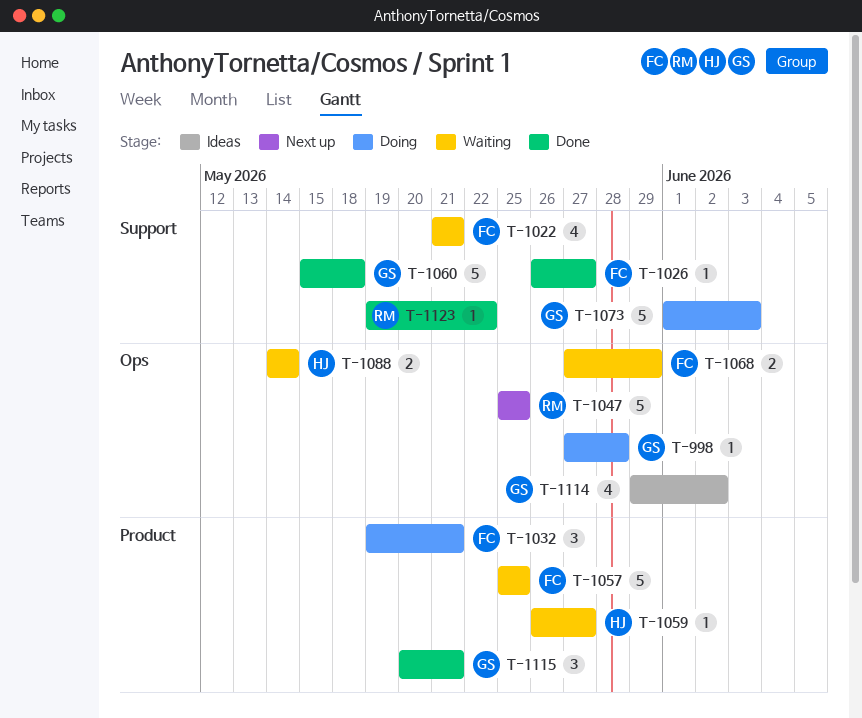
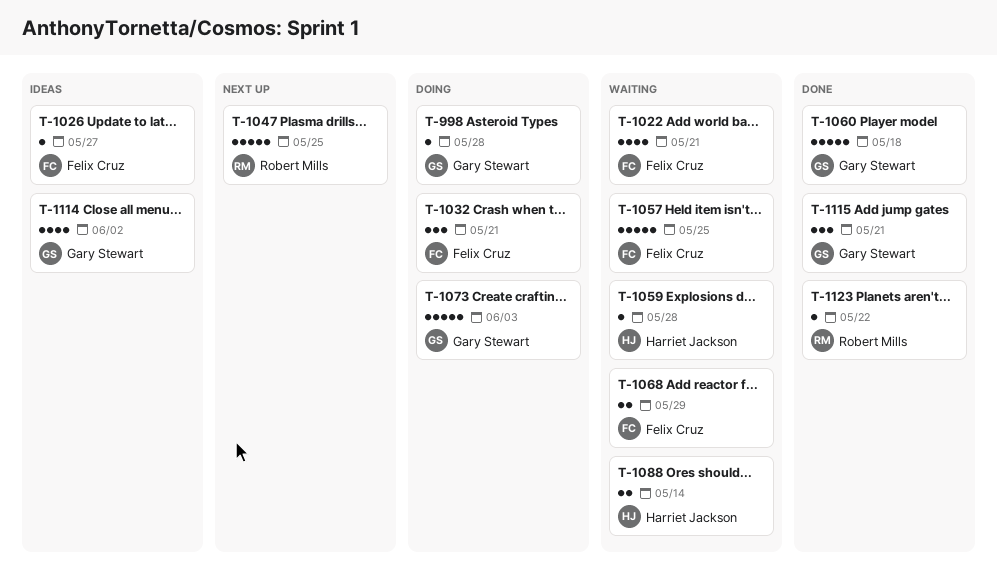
T-1026, status: Done -> Ideas
T-1059, due: May 27 -> May 28

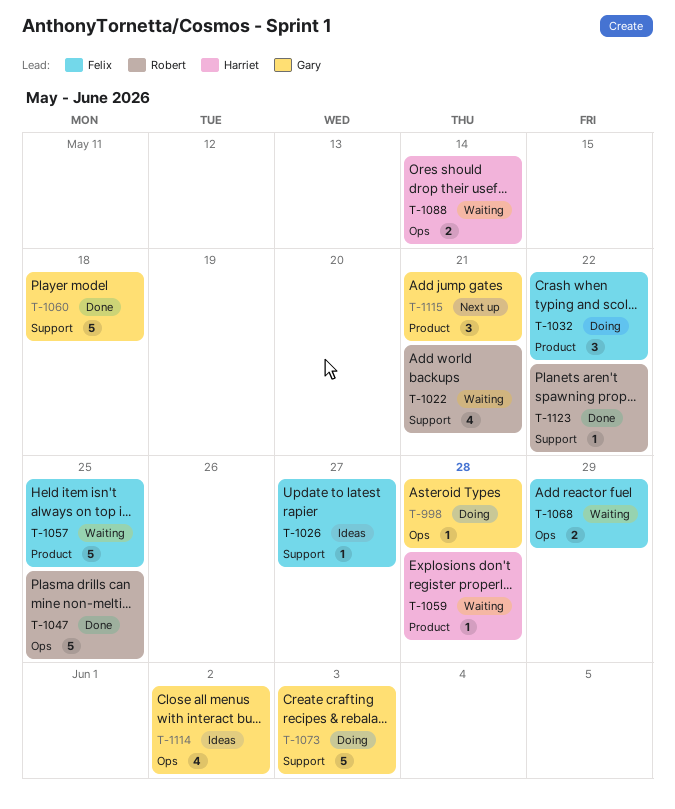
T-1022, owner: Felix Cruz -> Robert Mills
T-1032, due: May 21 -> May 22
T-1047, status: Next up -> Done
T-1115, status: Done -> Next up

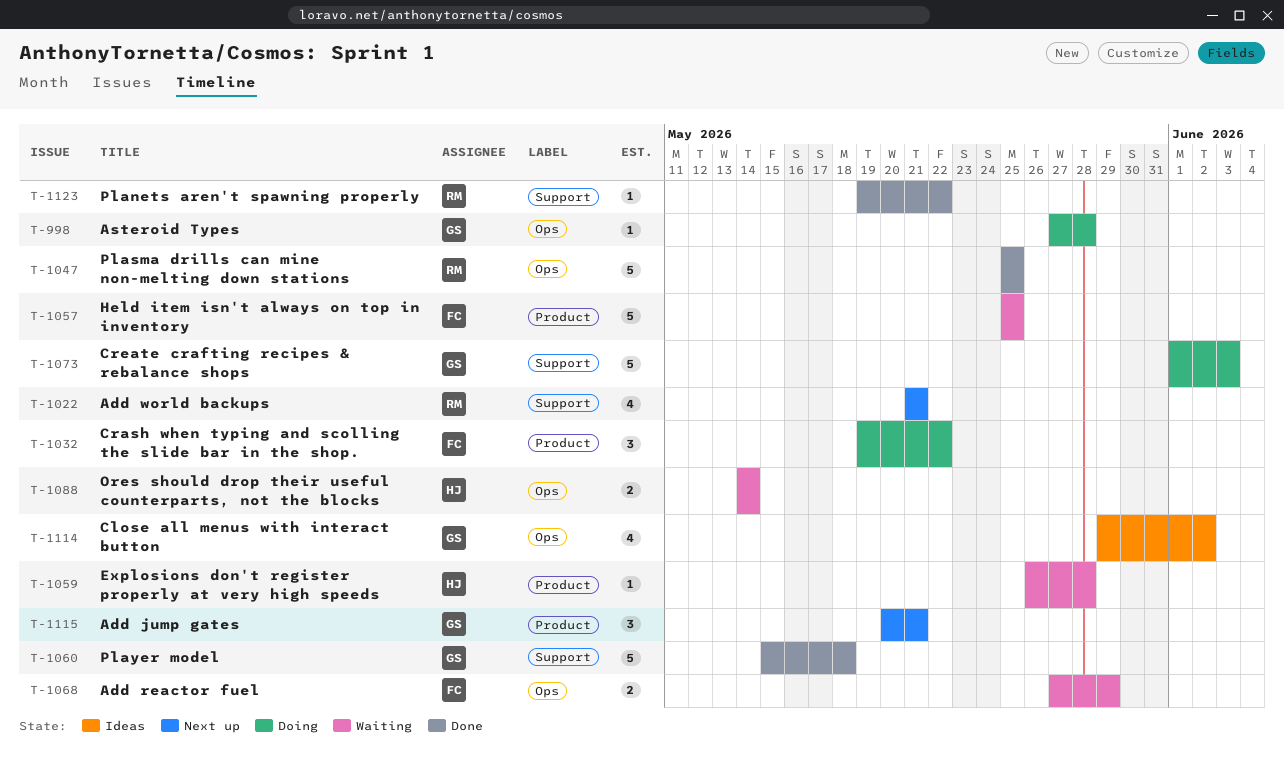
T-1022, status: Waiting -> Next up
T-1026: present -> none

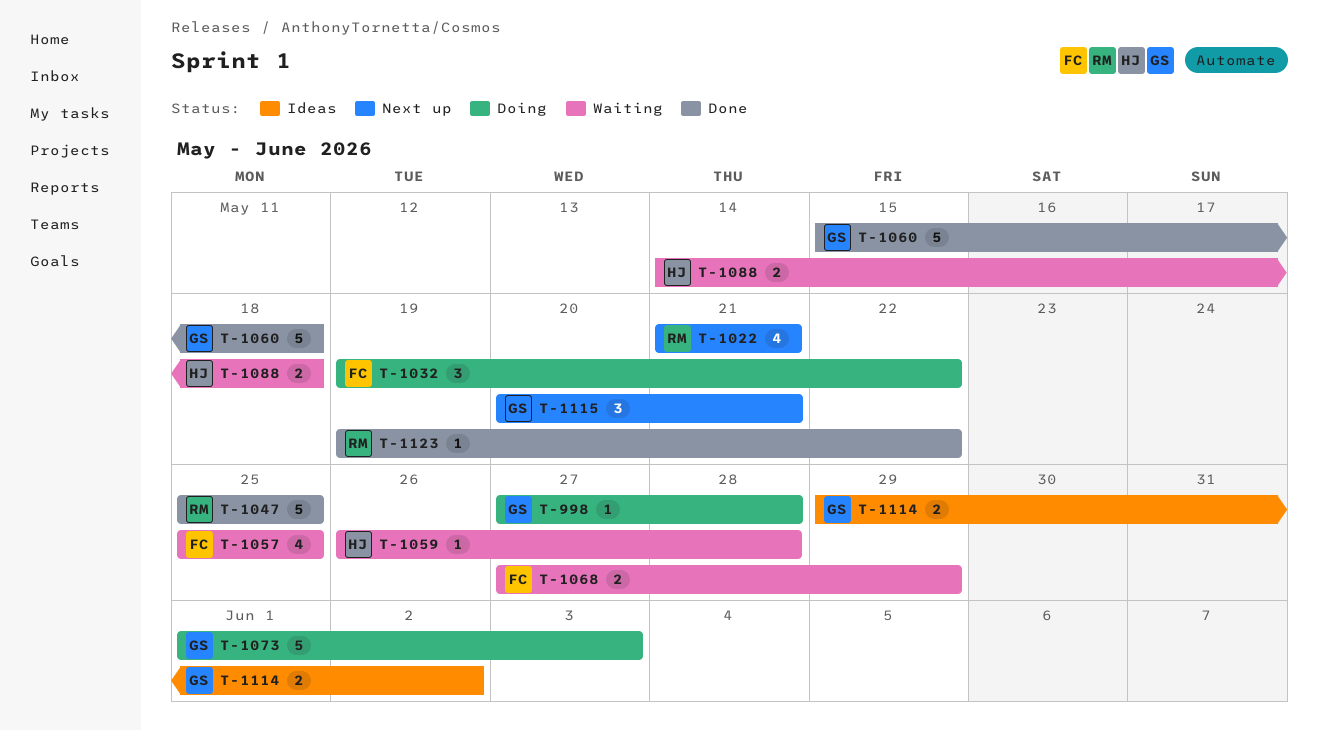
T-1057, estimate: 5 -> 4
T-1088, due: May 14 -> May 18
T-1114, estimate: 4 -> 2

